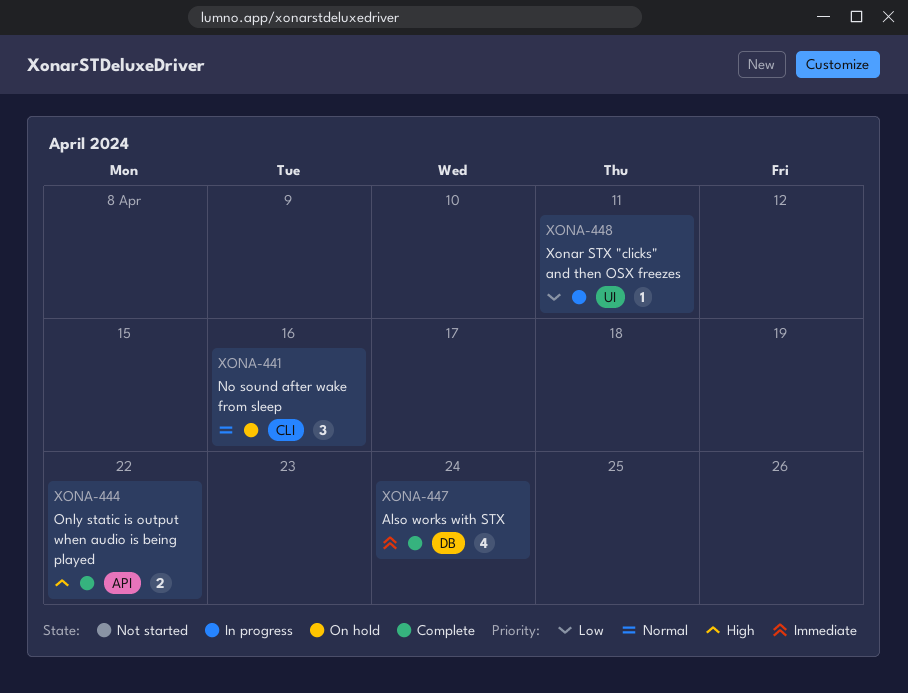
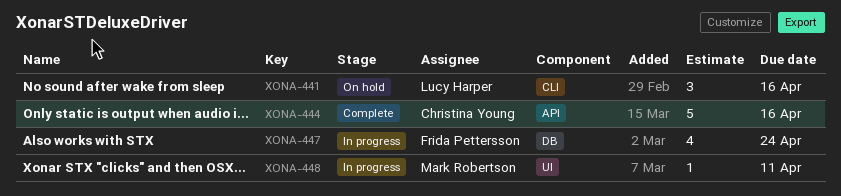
XONA-444, estimate: 2 -> 5
XONA-444, due: Apr 22 -> Apr 16
XONA-447, status: Complete -> In progress

